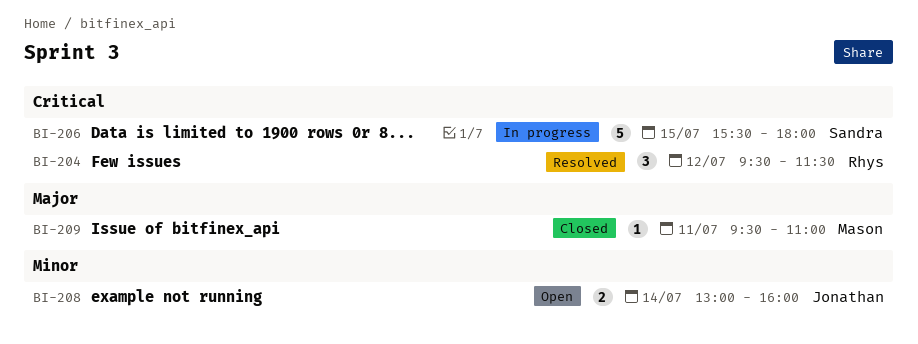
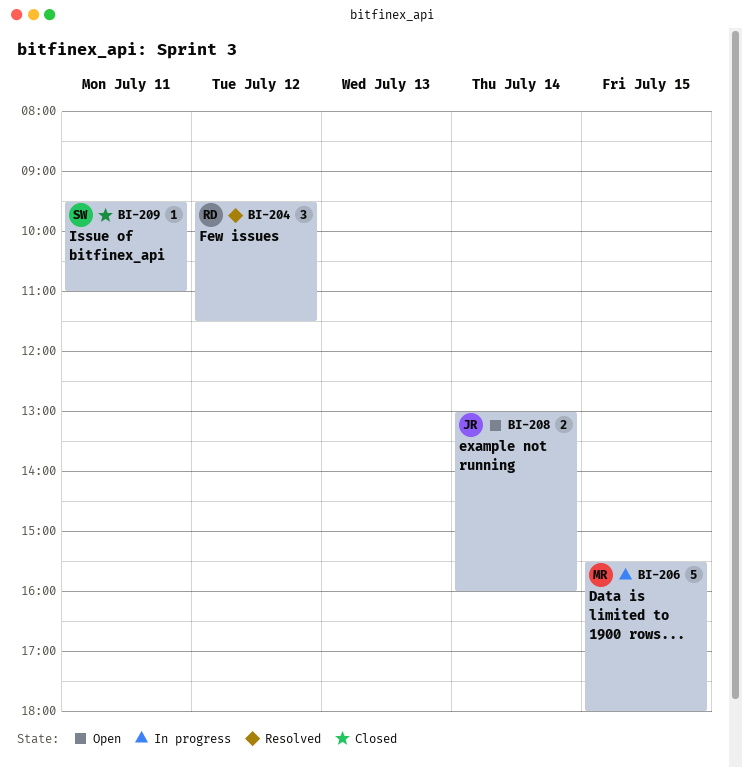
BI-206, owner: Sandra -> Mason
BI-209, owner: Mason -> Sandra

